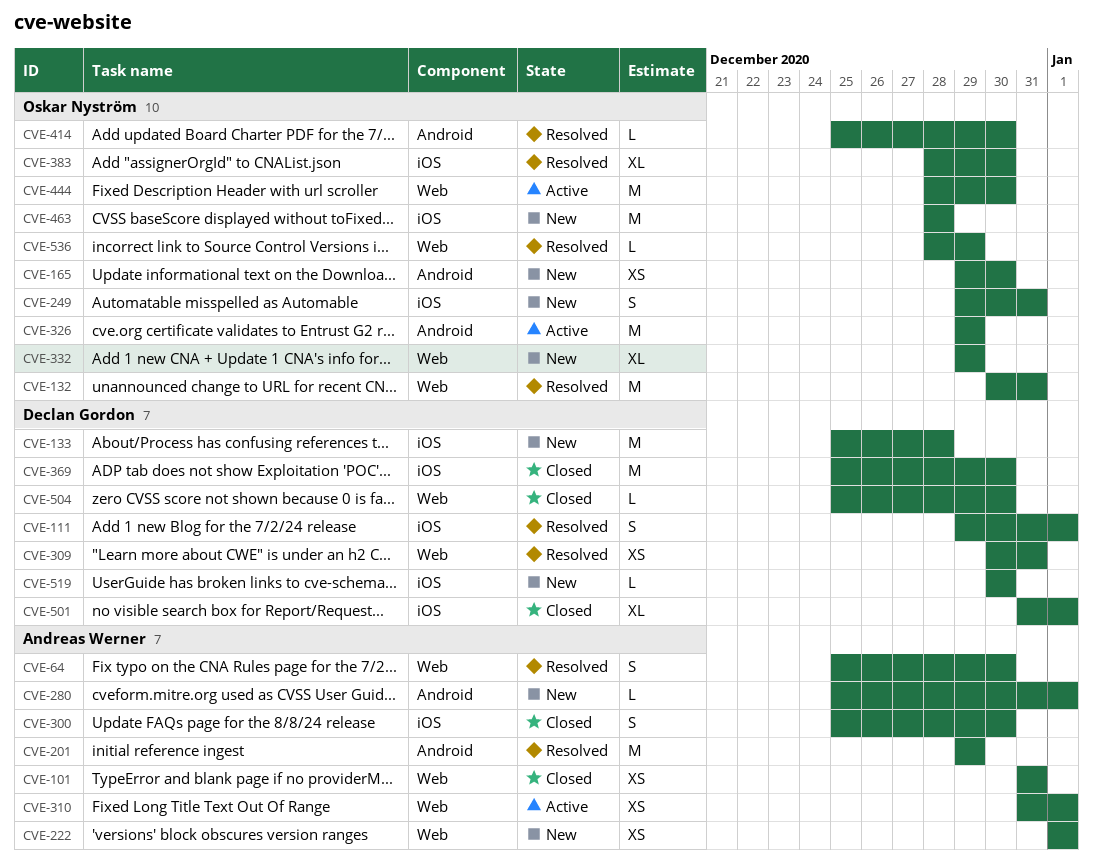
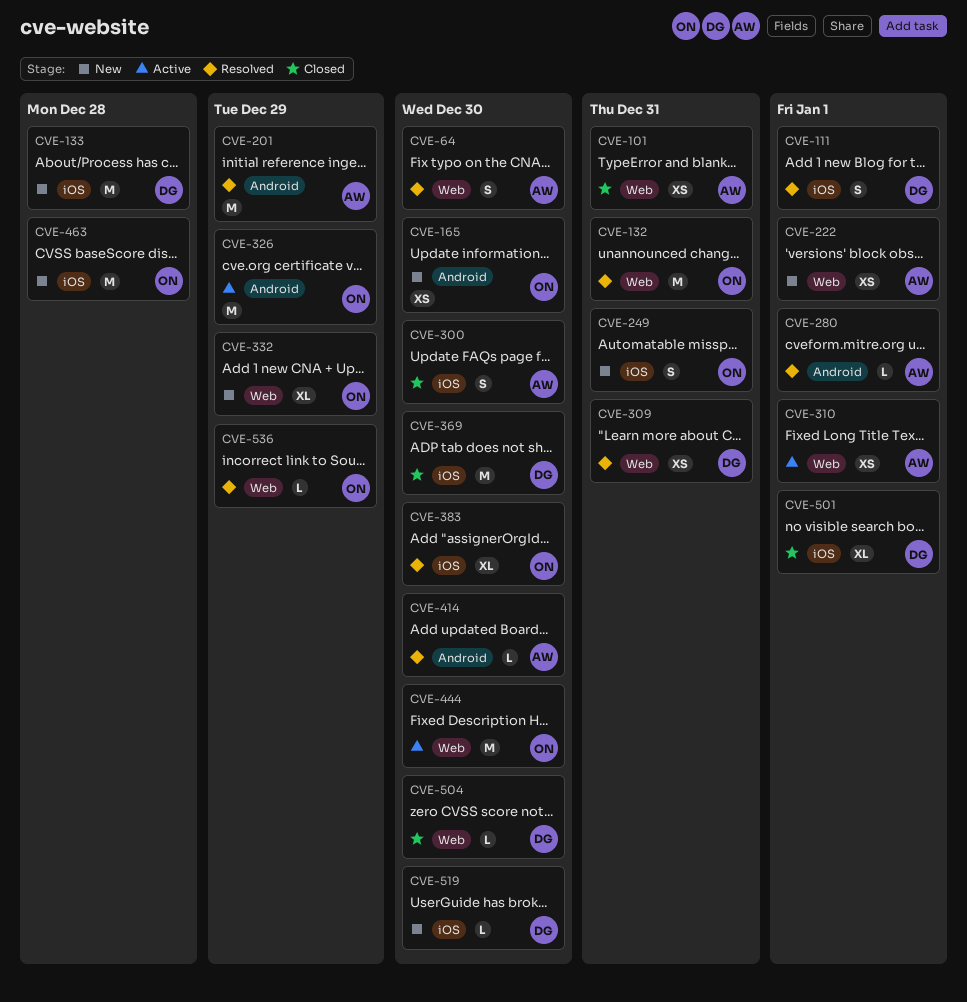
CVE-280, status: New -> Resolved
CVE-414, owner: Oskar Nyström -> Andreas Werner

